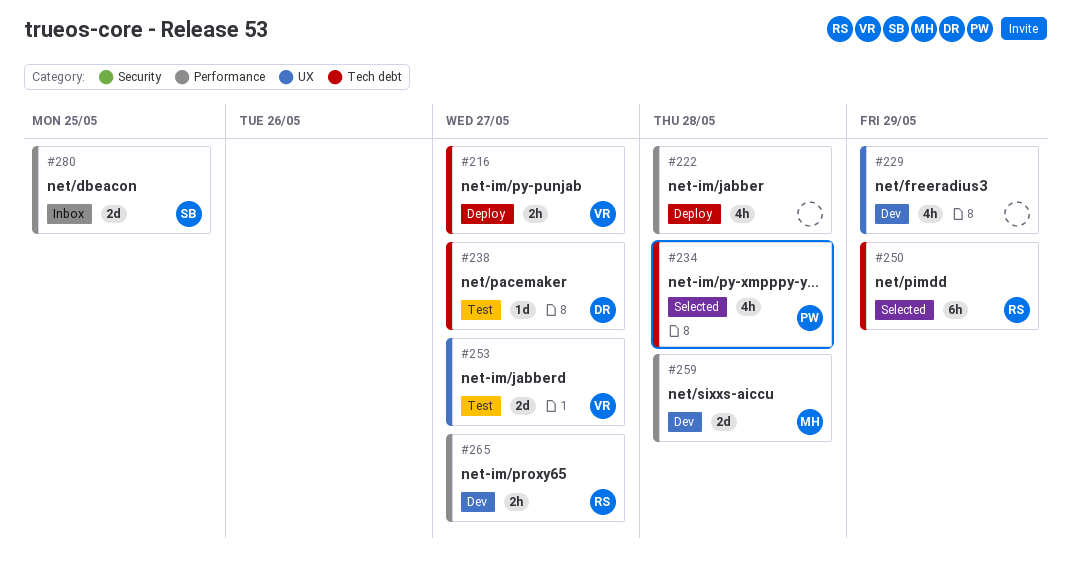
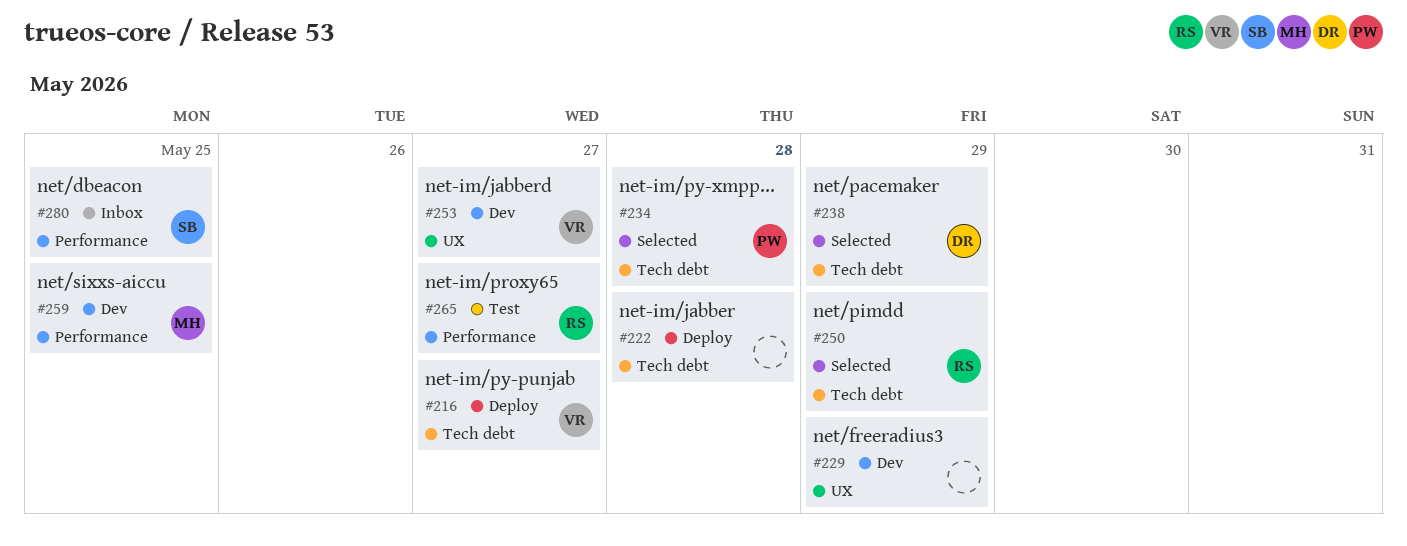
#222, label: Performance -> Tech debt
#238, status: Test -> Selected
#238, due: May 27 -> May 29
#253, status: Test -> Dev
#259, due: May 28 -> May 25
#265, status: Dev -> Test

